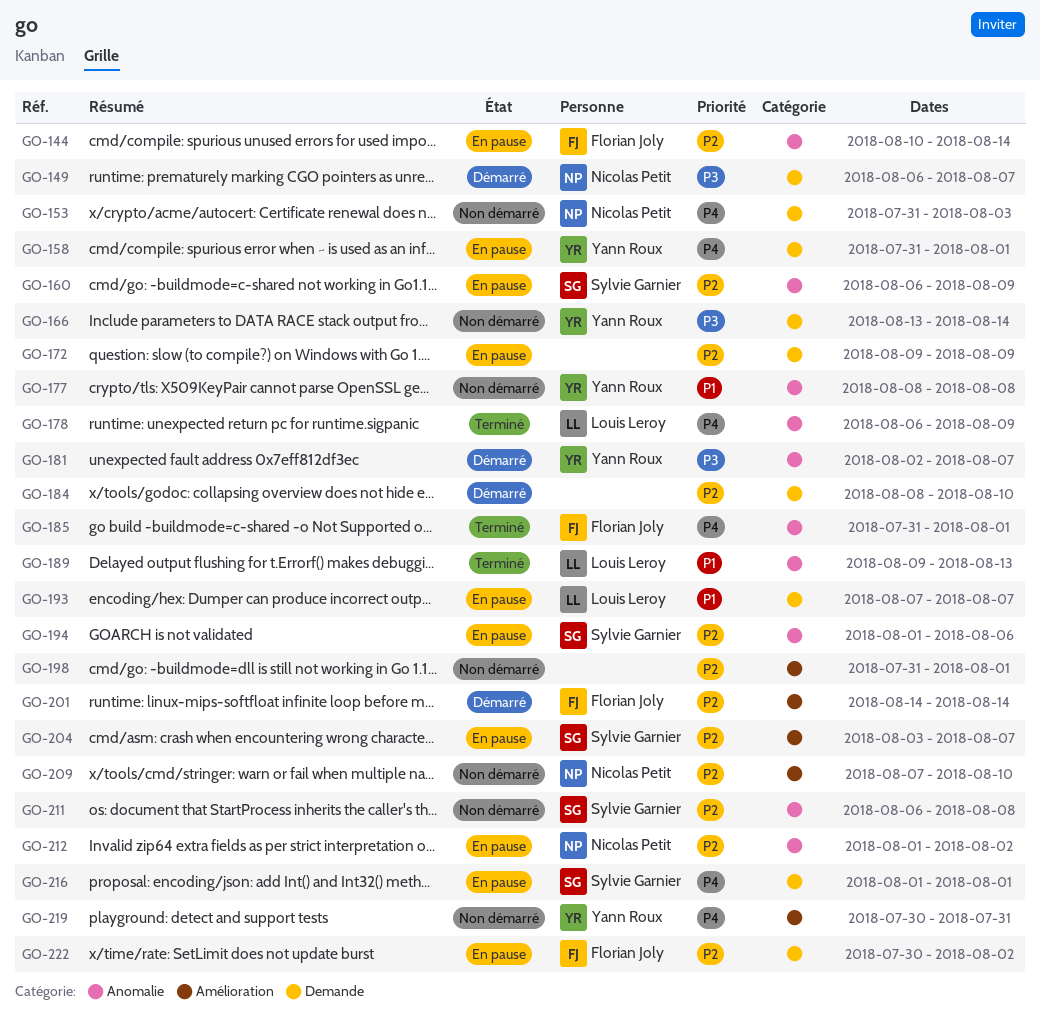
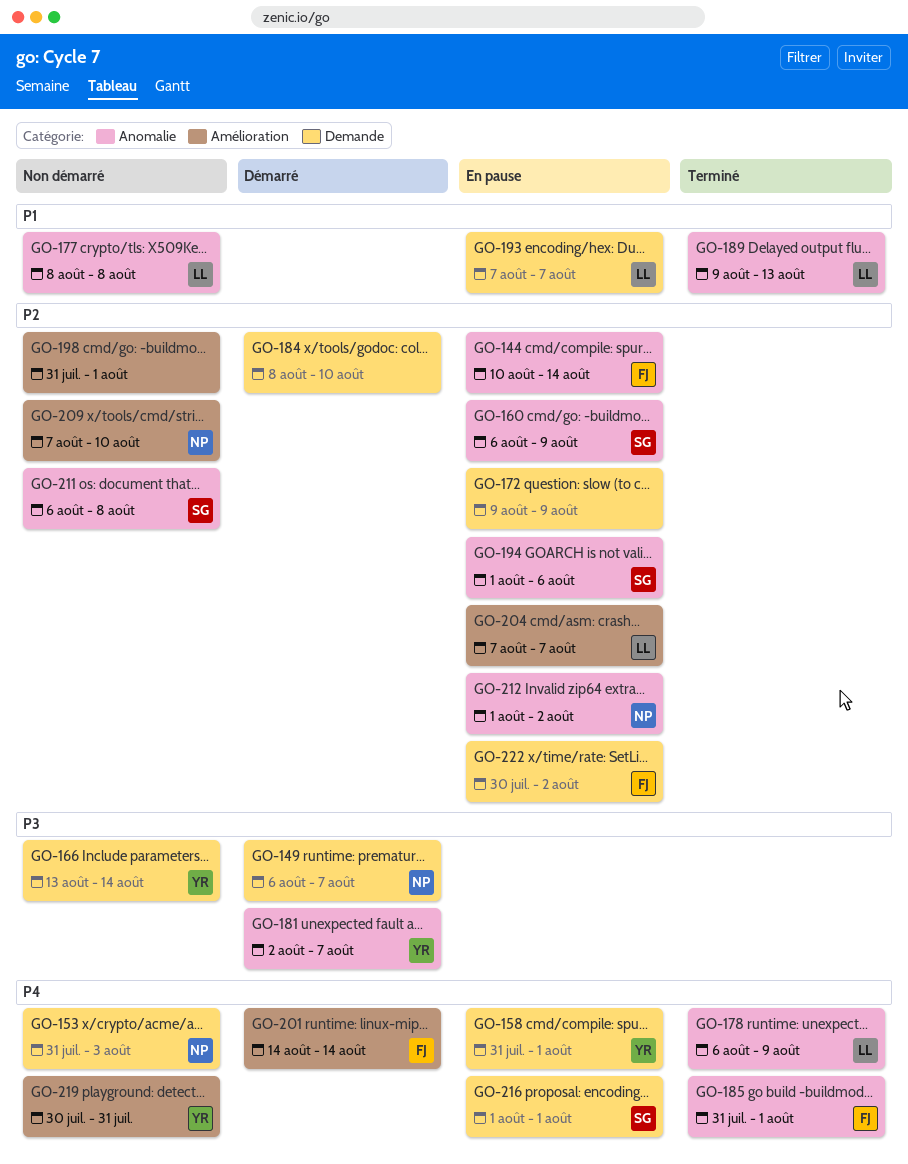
GO-177, owner: Yann Roux -> Louis Leroy
GO-201, priority: P2 -> P4
GO-204, owner: Sylvie Garnier -> Louis Leroy
GO-204, start: Aug 3 -> Aug 7

